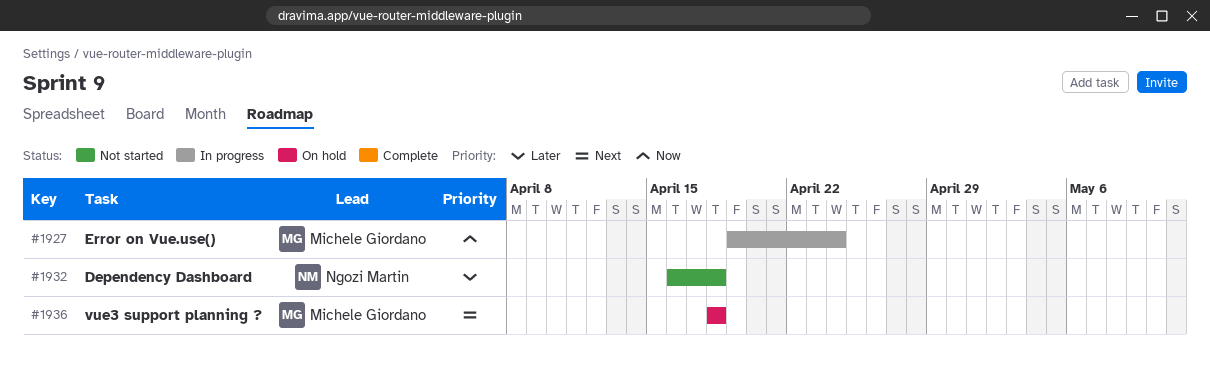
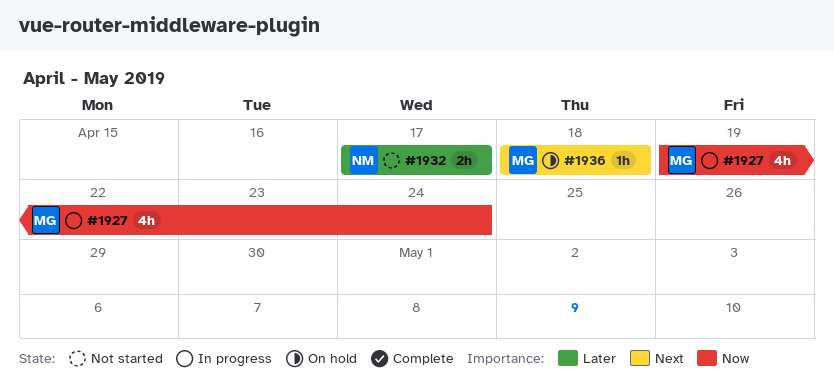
#1932, start: Apr 16 -> Apr 17
#1932, due: Apr 18 -> Apr 17

